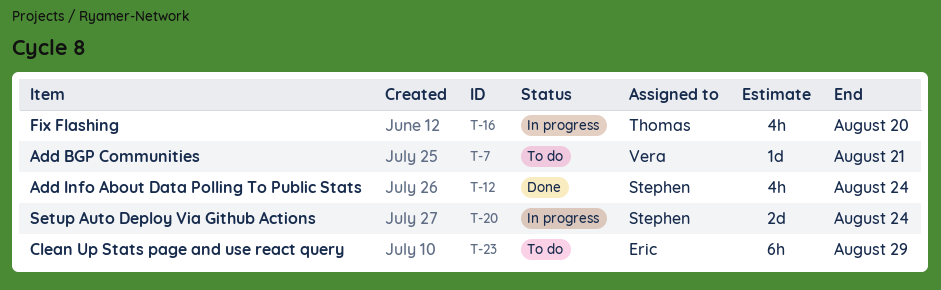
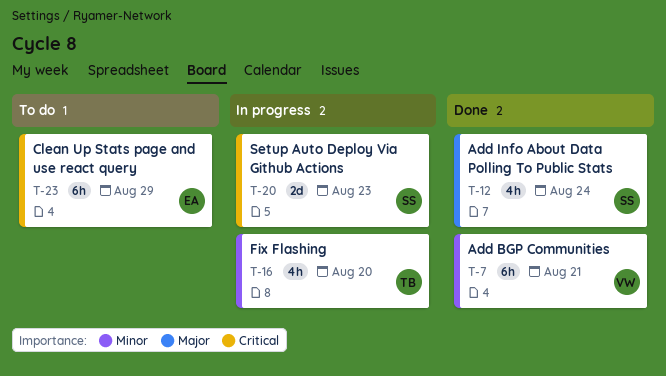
T-7, status: To do -> Done
T-7, estimate: 1d -> 6h
T-20, due: Aug 24 -> Aug 23

